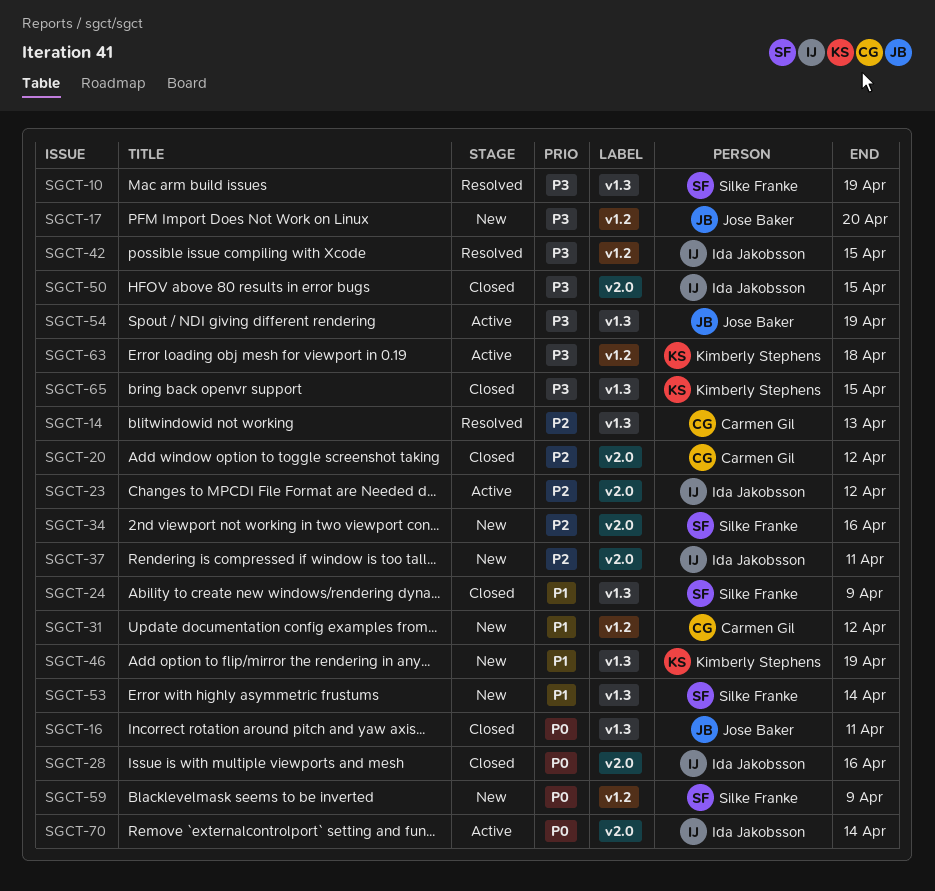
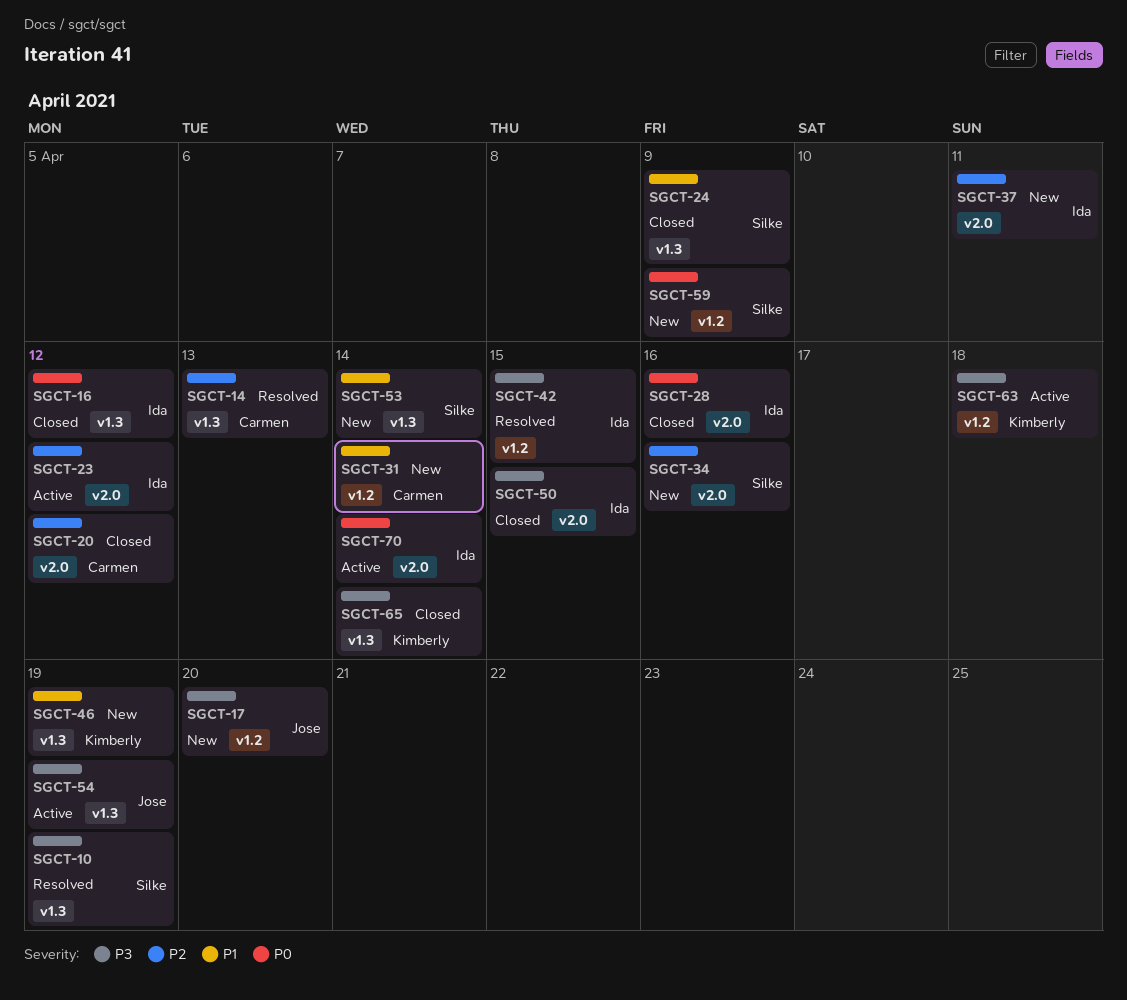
SGCT-16, owner: Jose Baker -> Ida Jakobsson
SGCT-16, due: Apr 11 -> Apr 12
SGCT-31, due: Apr 12 -> Apr 14
SGCT-65, due: Apr 15 -> Apr 14

